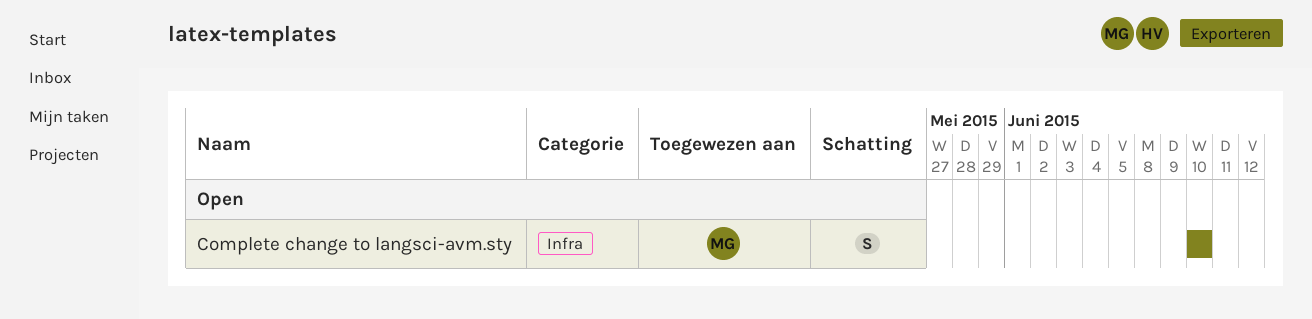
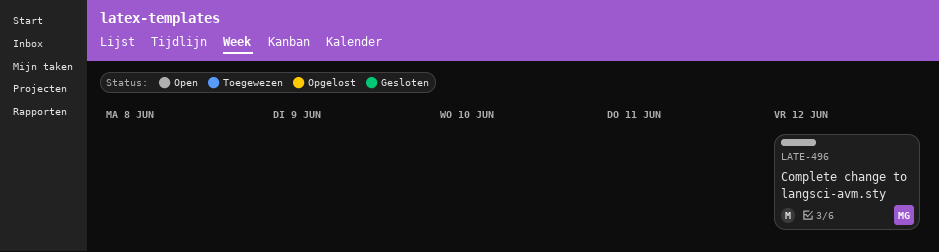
Complete change to langsci-avm.sty, estimate: S -> M
Complete change to langsci-avm.sty, due: Jun 10 -> Jun 12

